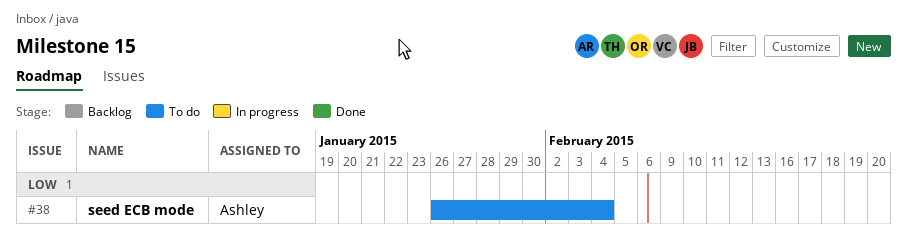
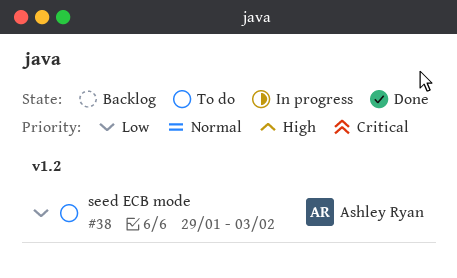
#38, start: Jan 26 -> Jan 29
#38, due: Feb 4 -> Feb 3

